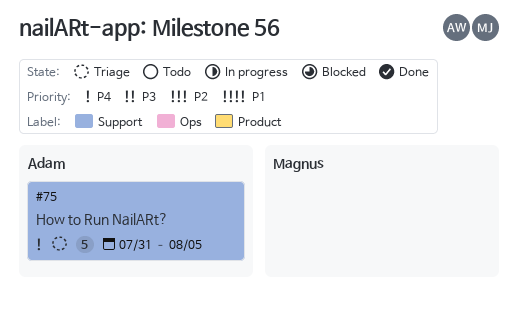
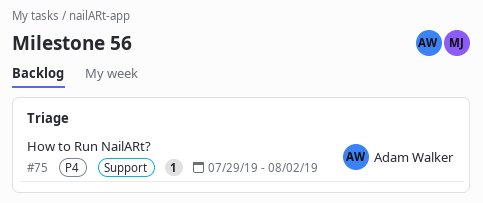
#75, estimate: 5 -> 1
#75, start: Jul 31 -> Jul 29
#75, due: Aug 5 -> Aug 2

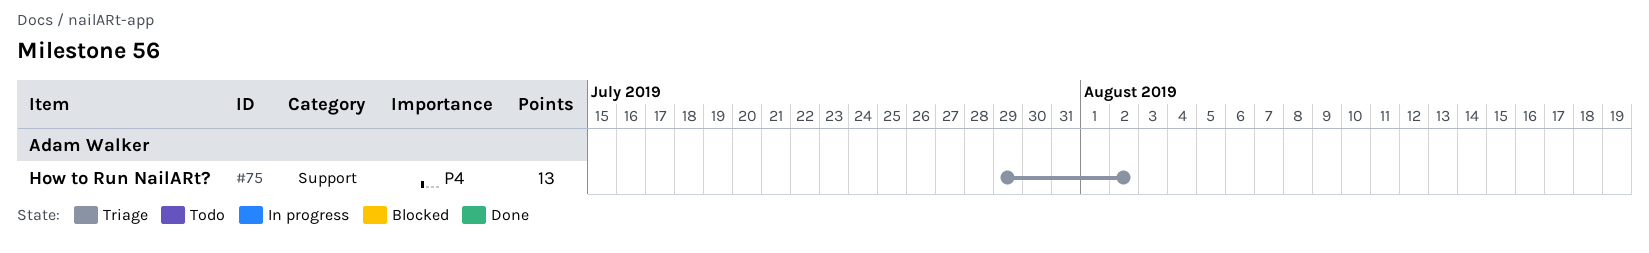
#75, estimate: 1 -> 13

